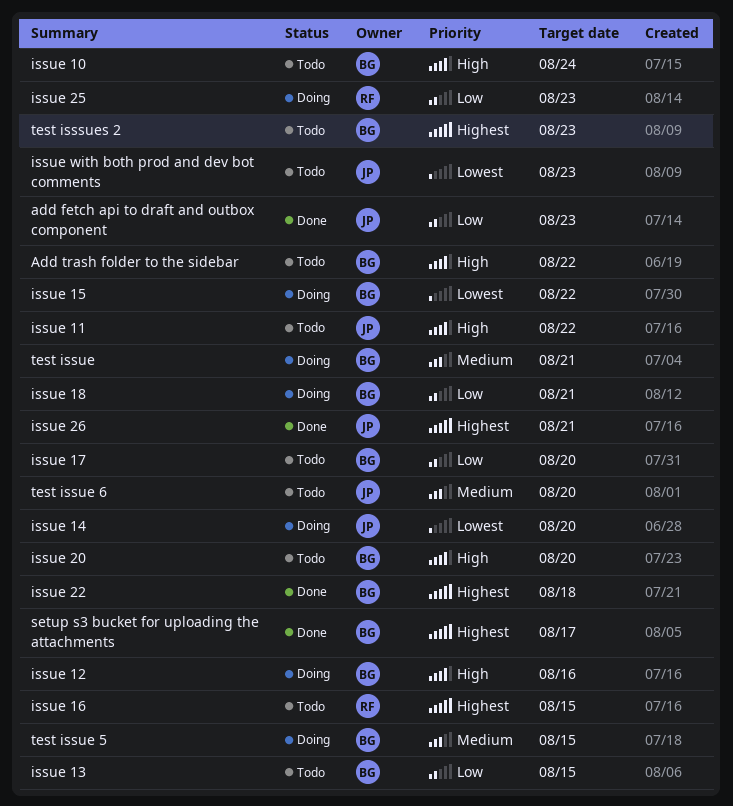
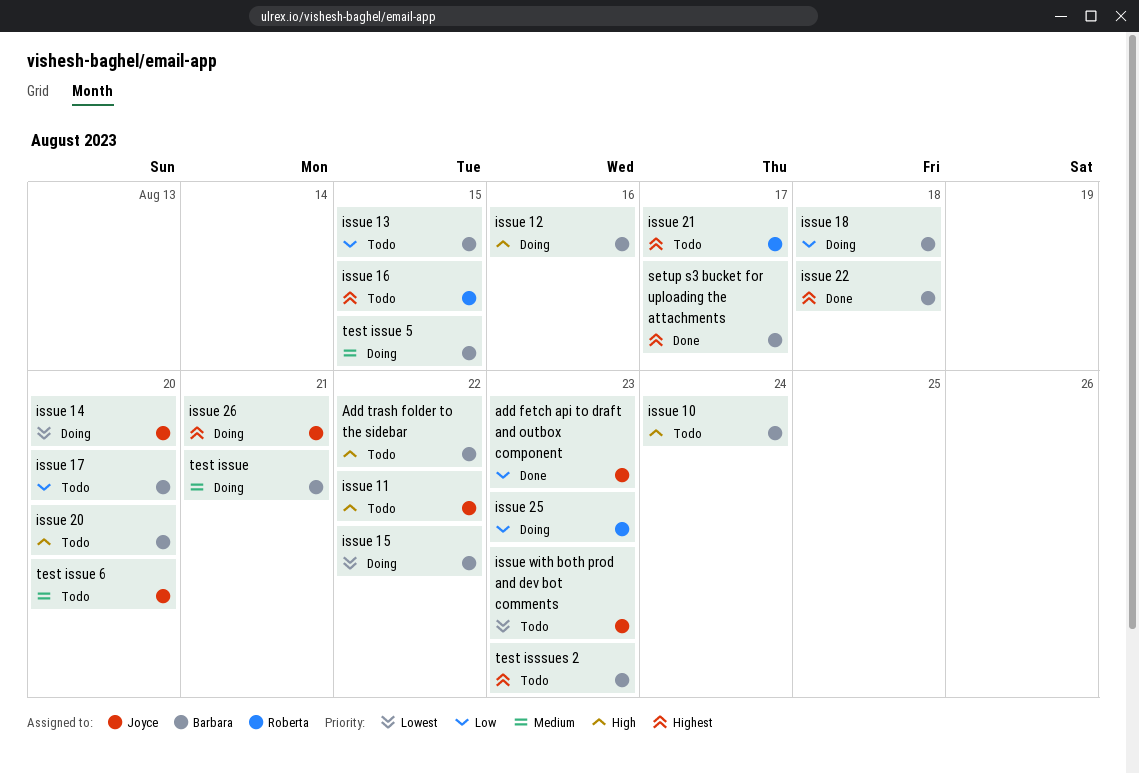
issue 18, due: Aug 21 -> Aug 18
issue 21: none -> present
issue 26, status: Done -> Doing

